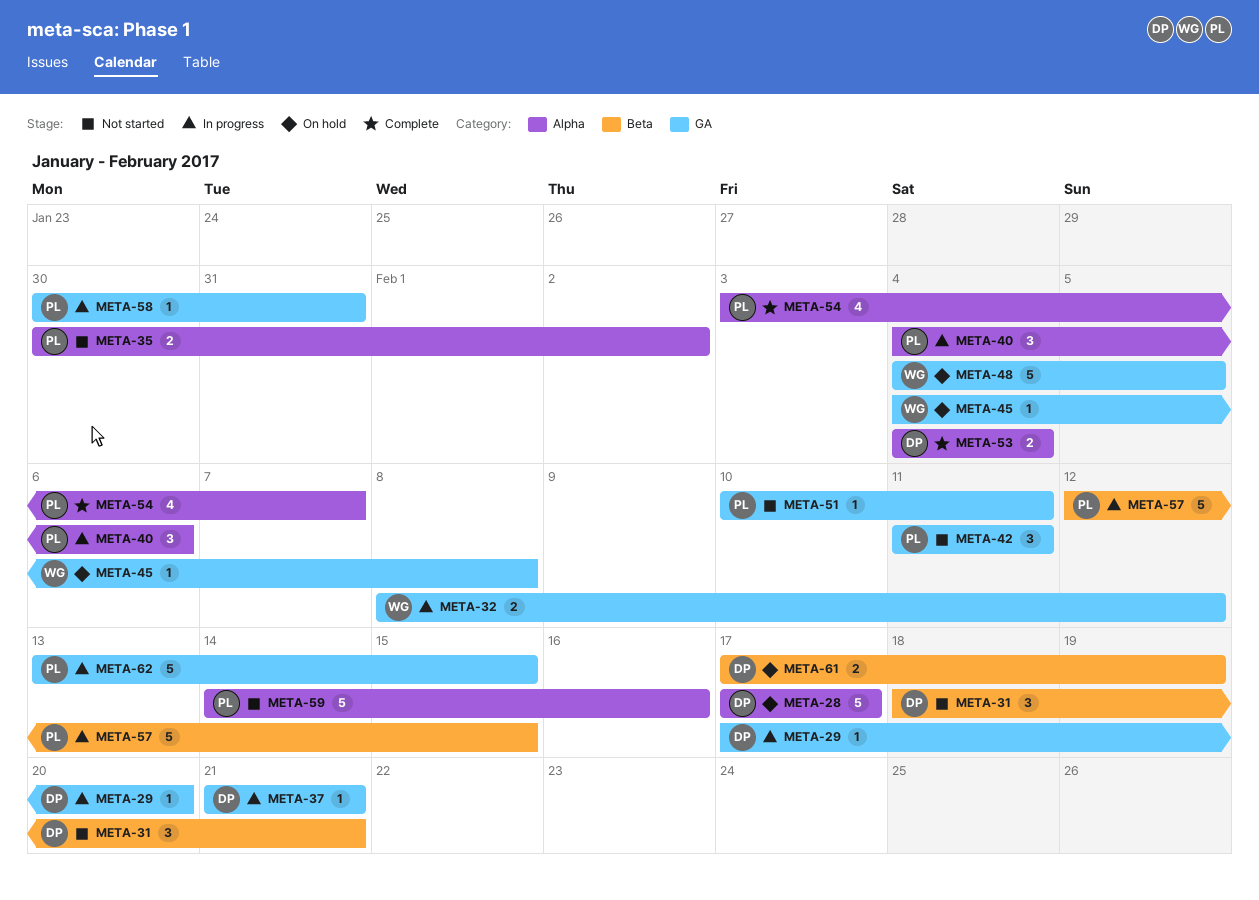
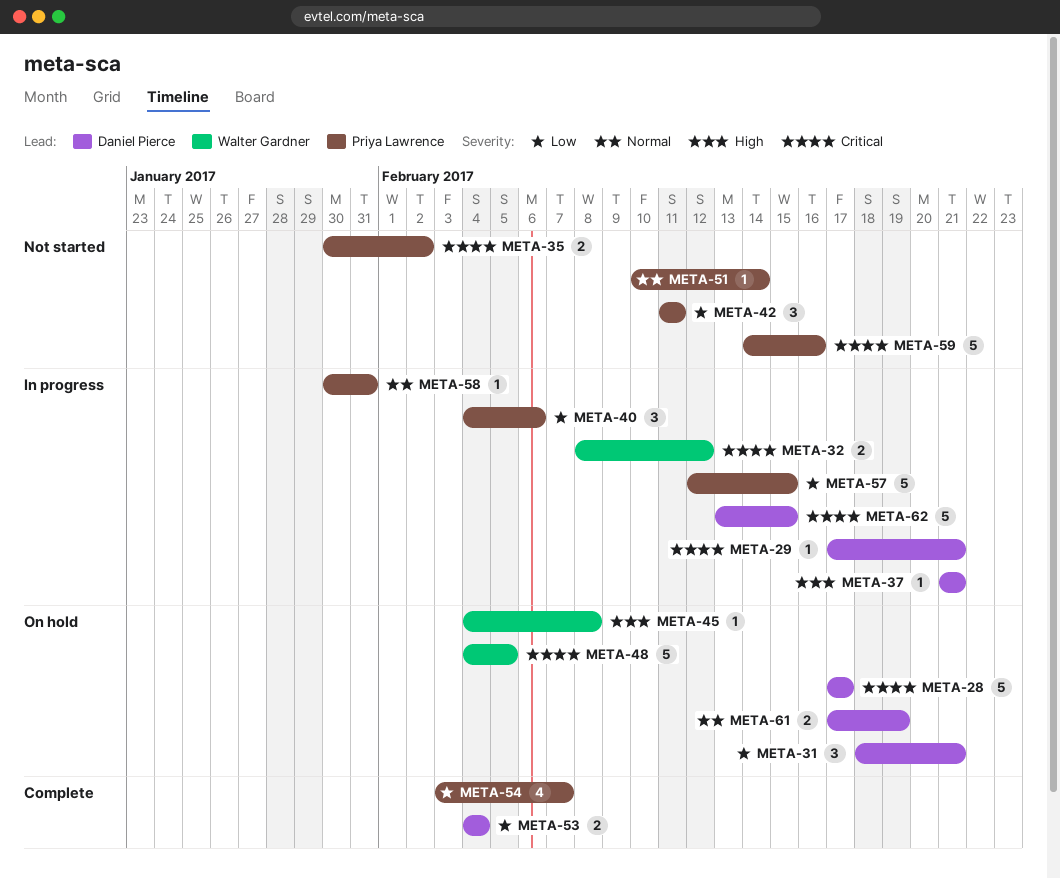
META-29, due: Feb 20 -> Feb 21
META-31, status: Not started -> On hold
META-51, due: Feb 11 -> Feb 14
META-62, owner: Priya Lawrence -> Daniel Pierce

